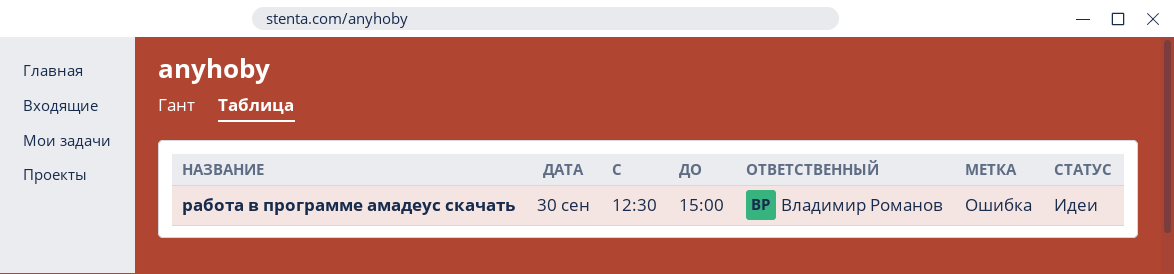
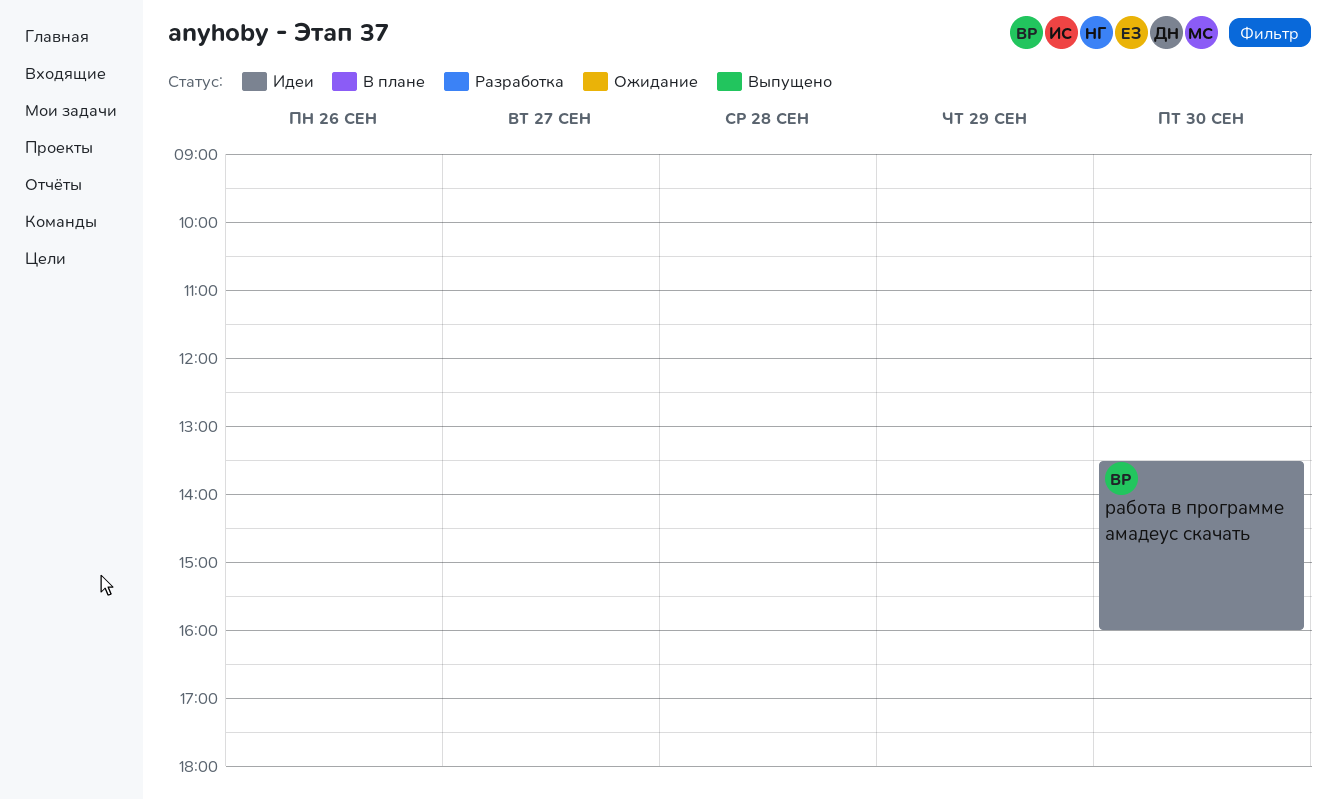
работа в программе амадеус скачать, begins: 12:30 -> 13:30
работа в программе амадеус скачать, ends: 15:00 -> 16:00

